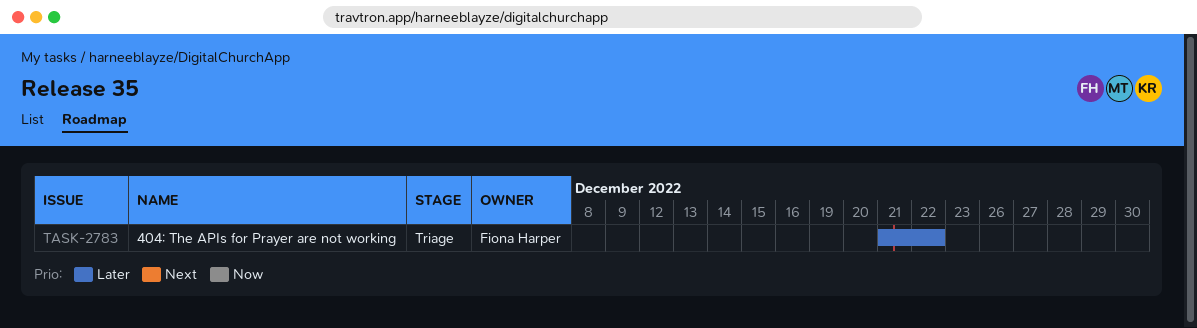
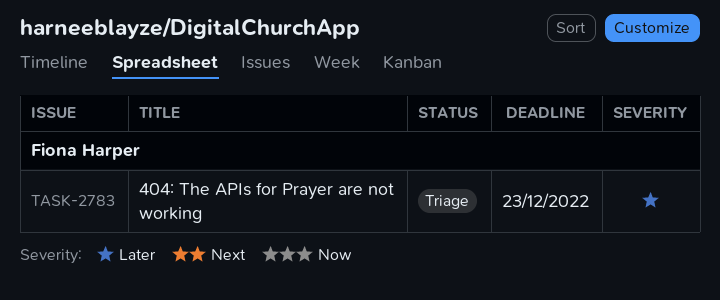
TASK-2783, due: Dec 22 -> Dec 23

